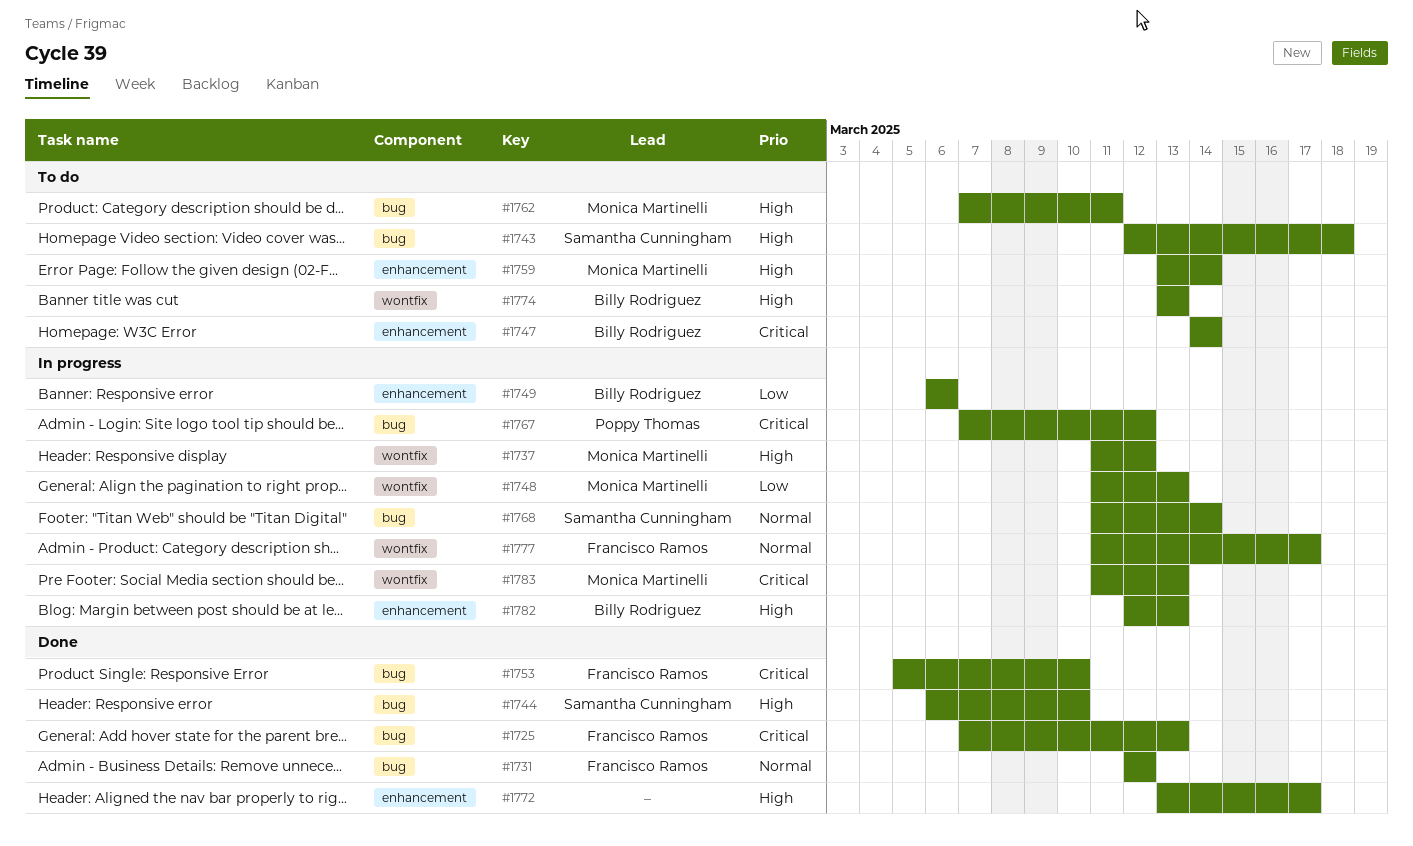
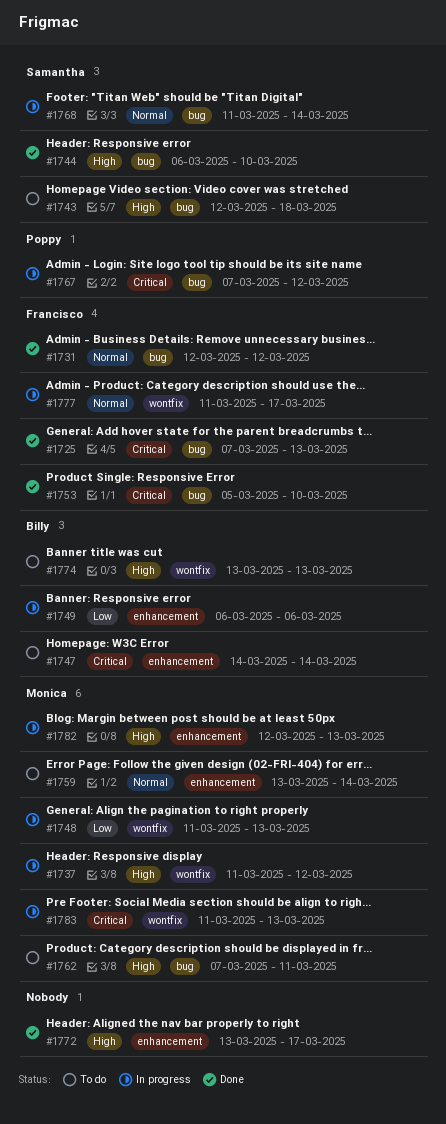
#1759, priority: High -> Normal
#1782, owner: Billy Rodriguez -> Monica Martinelli

